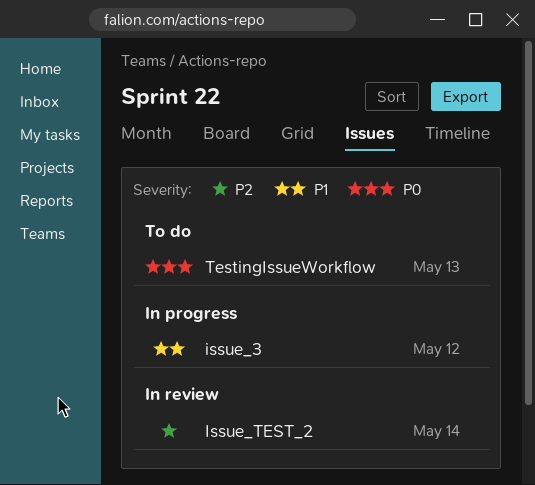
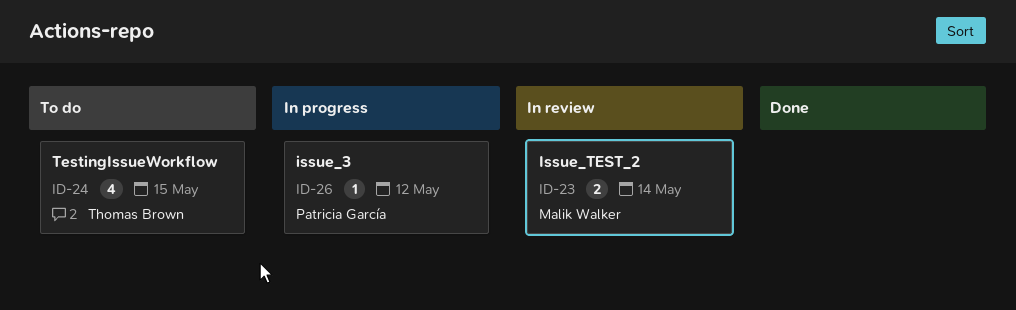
TestingIssueWorkflow, due: May 13 -> May 15

